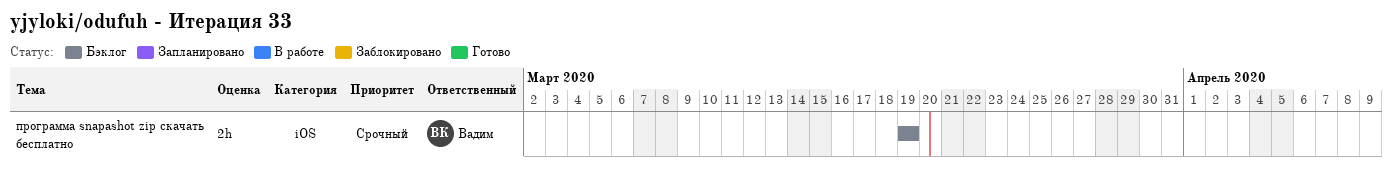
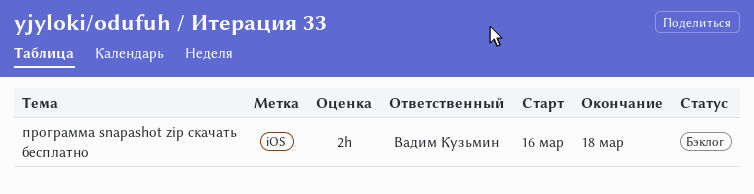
программа snapashot zip скачать бесплатно, start: Mar 19 -> Mar 16
программа snapashot zip скачать бесплатно, due: Mar 19 -> Mar 18

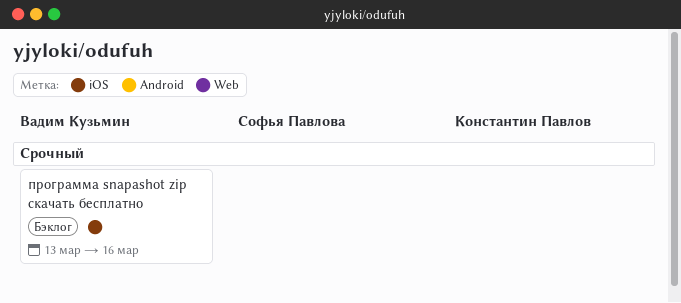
программа snapashot zip скачать бесплатно, start: Mar 16 -> Mar 13
программа snapashot zip скачать бесплатно, due: Mar 18 -> Mar 16

